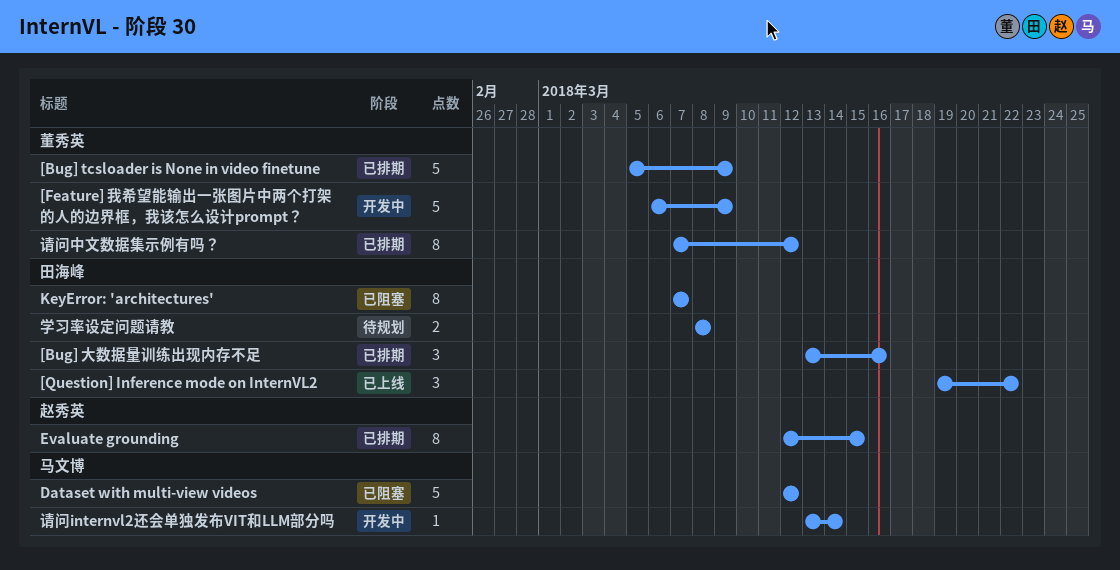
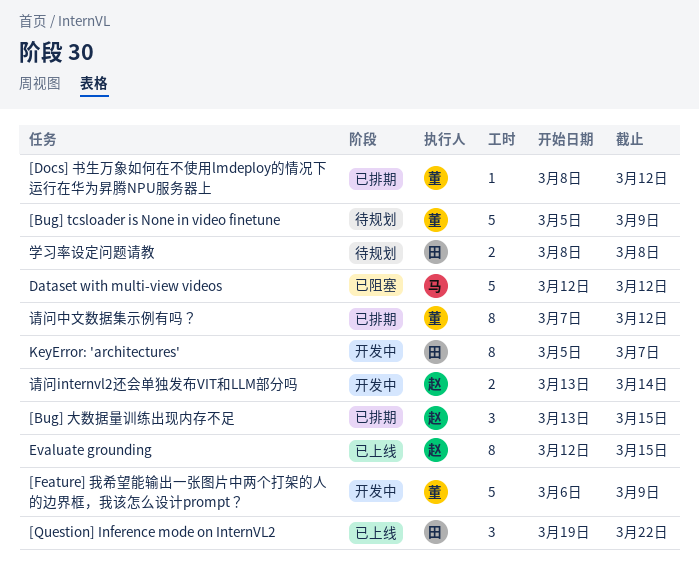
[Bug] tcsloader is None in video finetune, status: 已排期 -> 待规划
[Bug] 大数据量训练出现内存不足, owner: 田海峰 -> 赵秀英
[Bug] 大数据量训练出现内存不足, due: Mar 16 -> Mar 15
[Docs] 书生万象如何在不使用lmdeploy的情况下运行在华为昇腾NPU服务器上: none -> present
Evaluate grounding, status: 已排期 -> 已上线
KeyError: 'architectures', status: 已阻塞 -> 开发中
KeyError: 'architectures', start: Mar 7 -> Mar 5
请问internvl2还会单独发布VIT和LLM部分吗, owner: 马文博 -> 赵秀英
请问internvl2还会单独发布VIT和LLM部分吗, estimate: 1 -> 2

